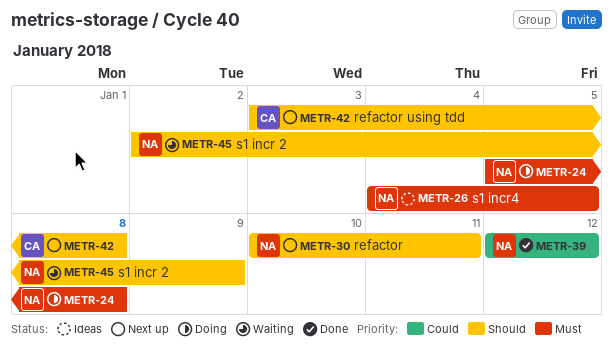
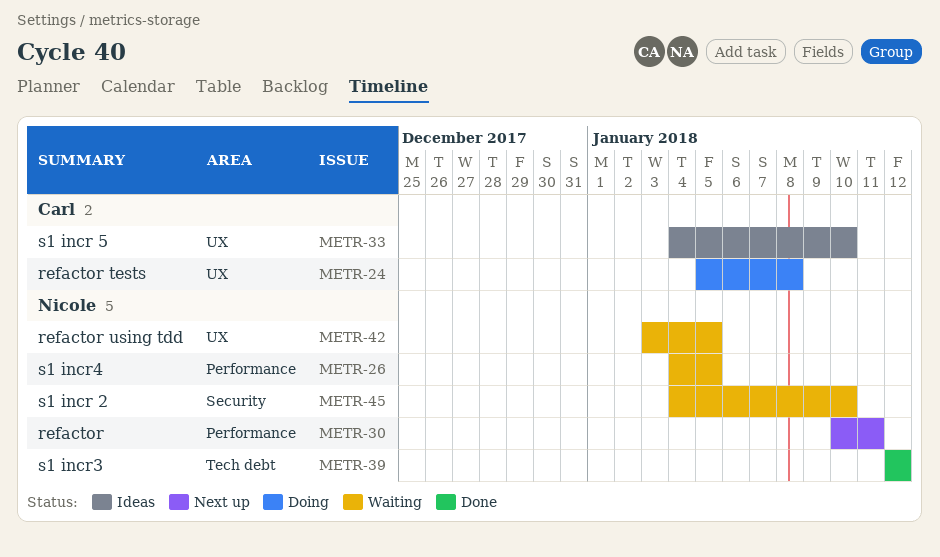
METR-24, owner: Nicole -> Carl
METR-26, status: Ideas -> Waiting
METR-33: none -> present
METR-42, status: Next up -> Waiting
METR-42, owner: Carl -> Nicole
METR-42, due: Jan 8 -> Jan 5
METR-45, start: Jan 2 -> Jan 4
METR-45, due: Jan 9 -> Jan 10

